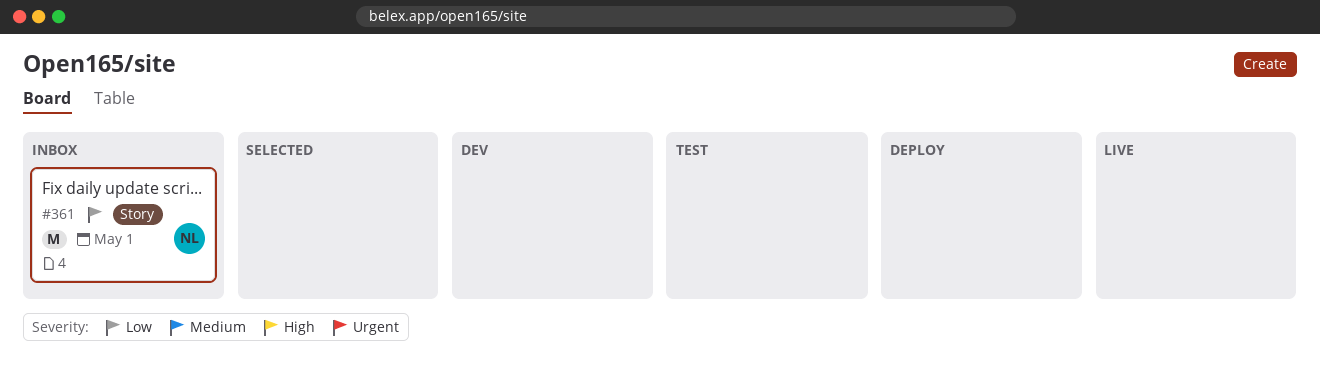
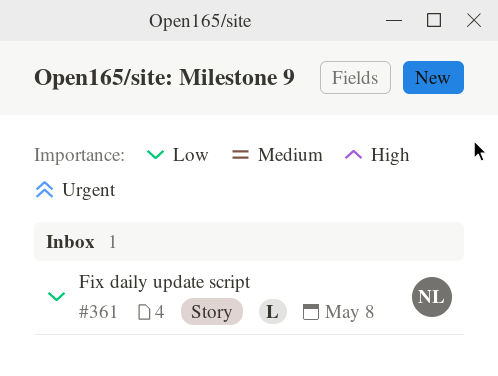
#361, estimate: M -> L
#361, due: May 1 -> May 8

